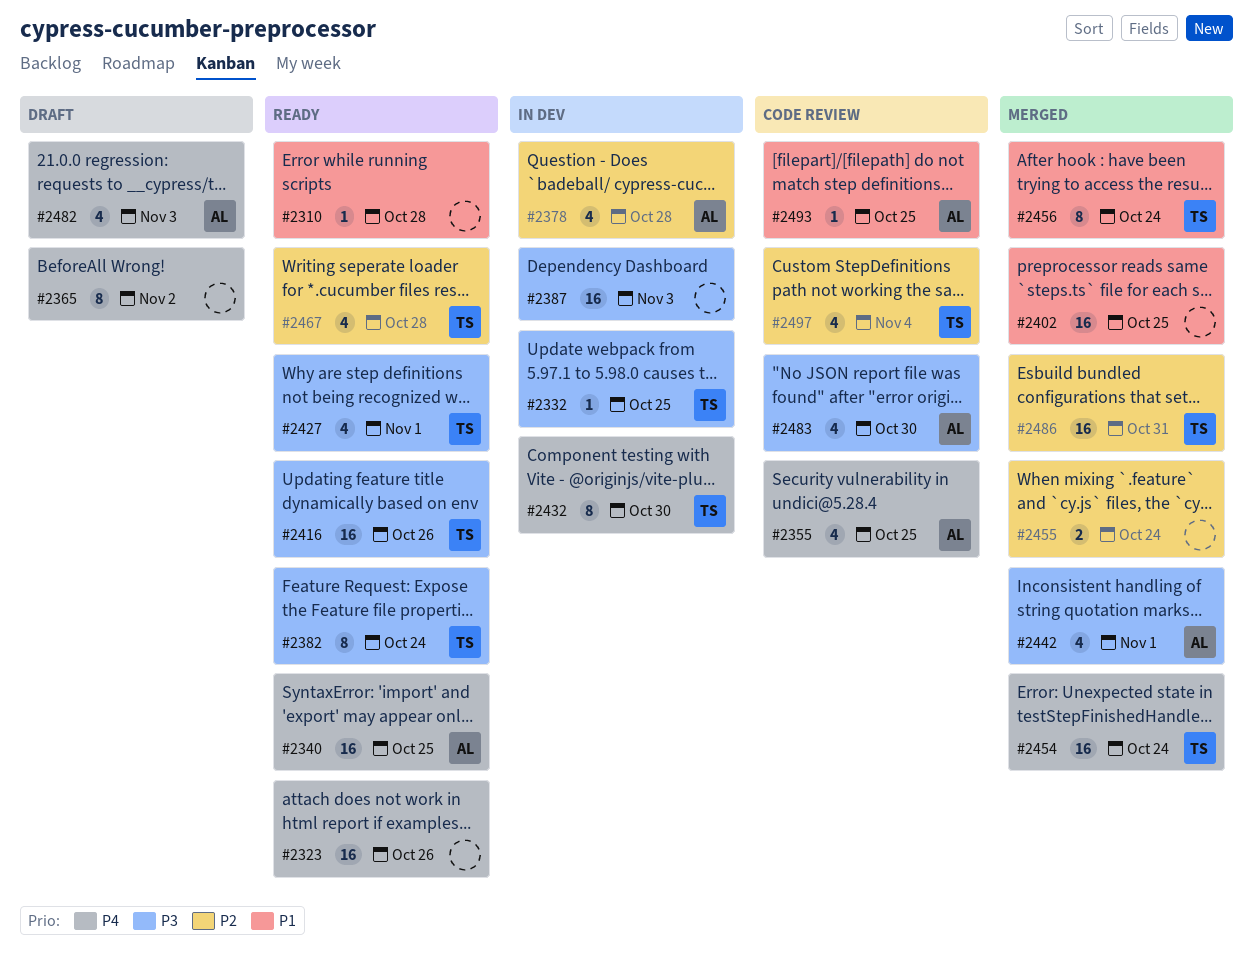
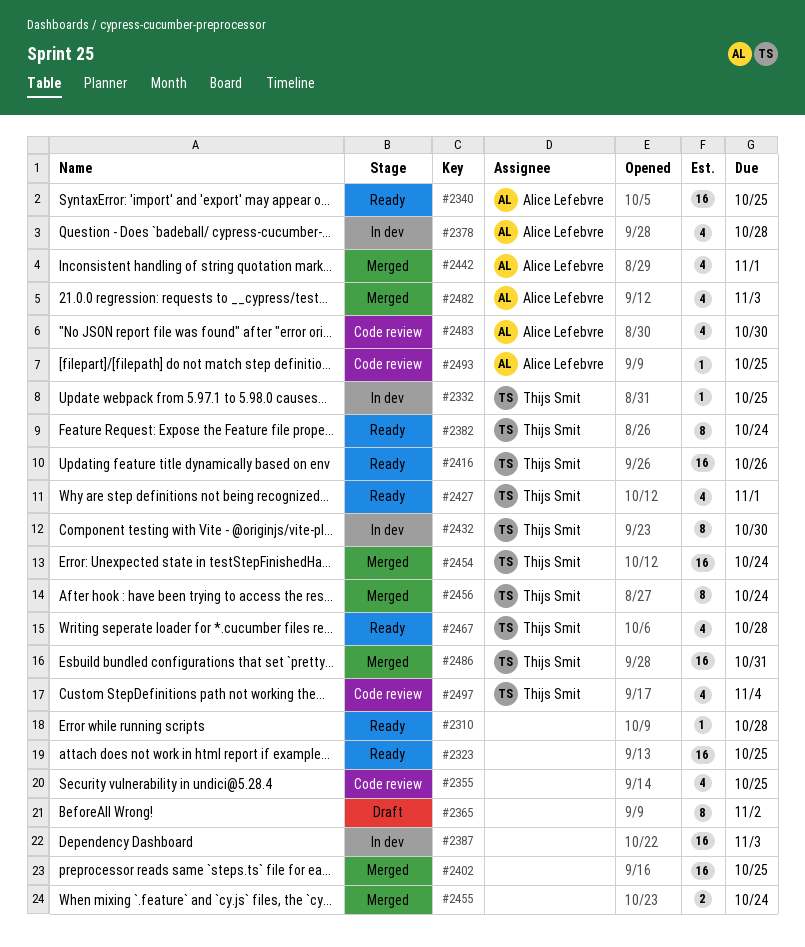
#2323, due: Oct 26 -> Oct 25
#2355, owner: Alice Lefebvre -> none
#2482, status: Draft -> Merged

